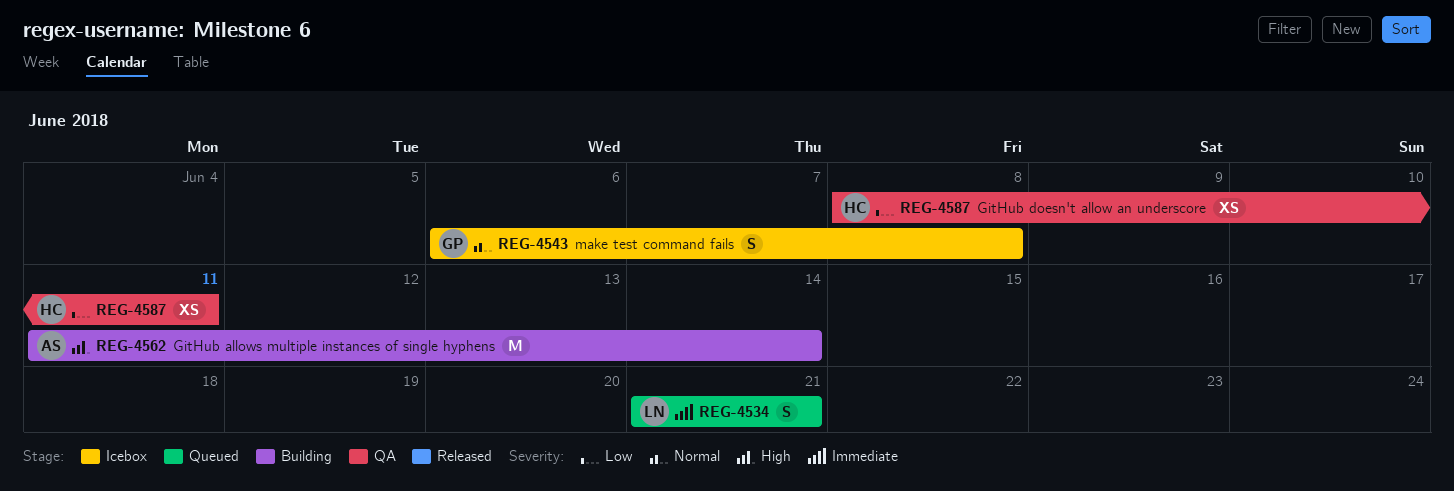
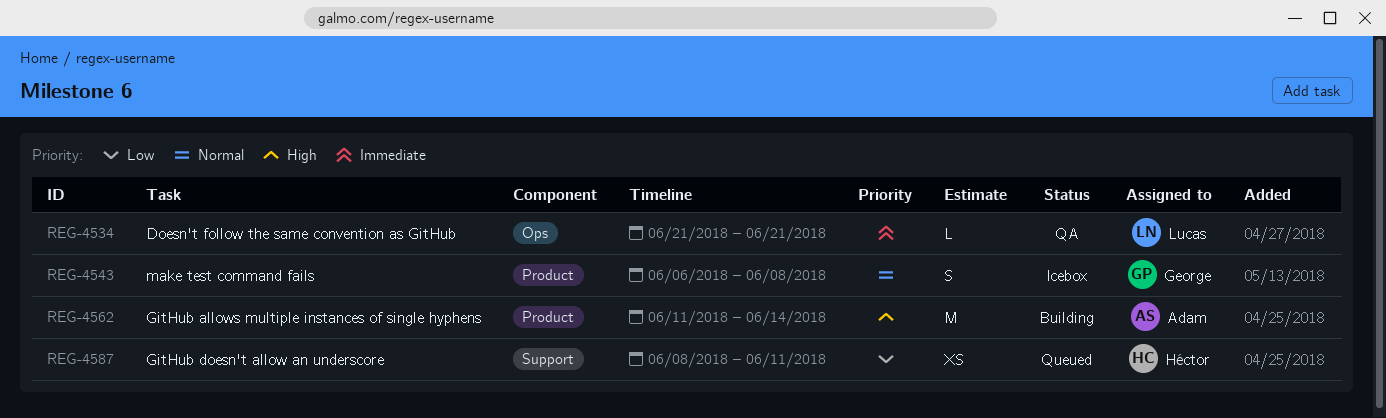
REG-4534, status: Queued -> QA
REG-4534, estimate: S -> L
REG-4587, status: QA -> Queued

